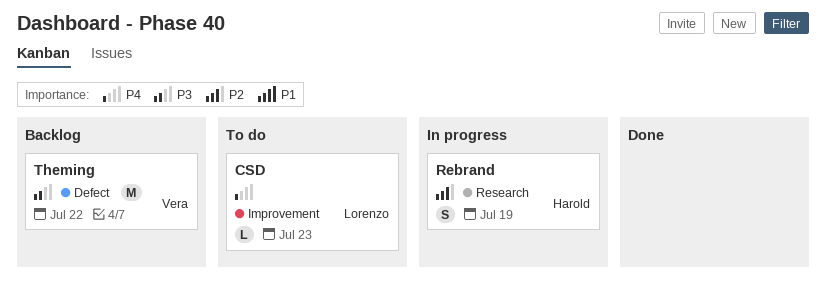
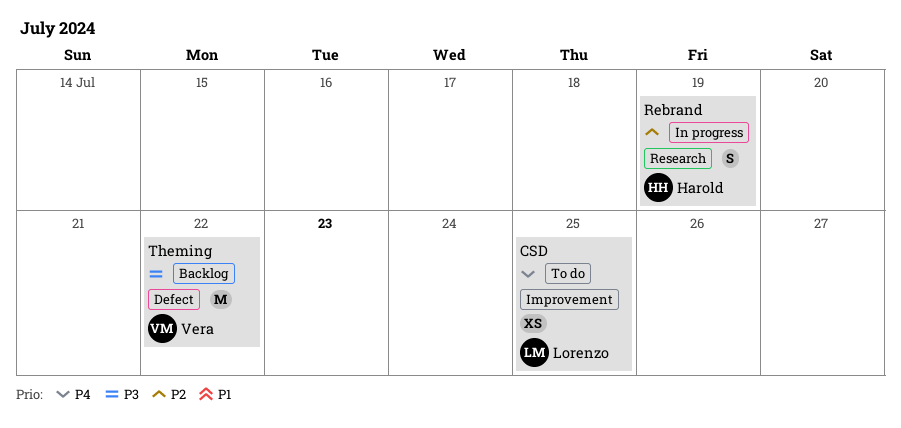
CSD, estimate: L -> XS
CSD, due: Jul 23 -> Jul 25

